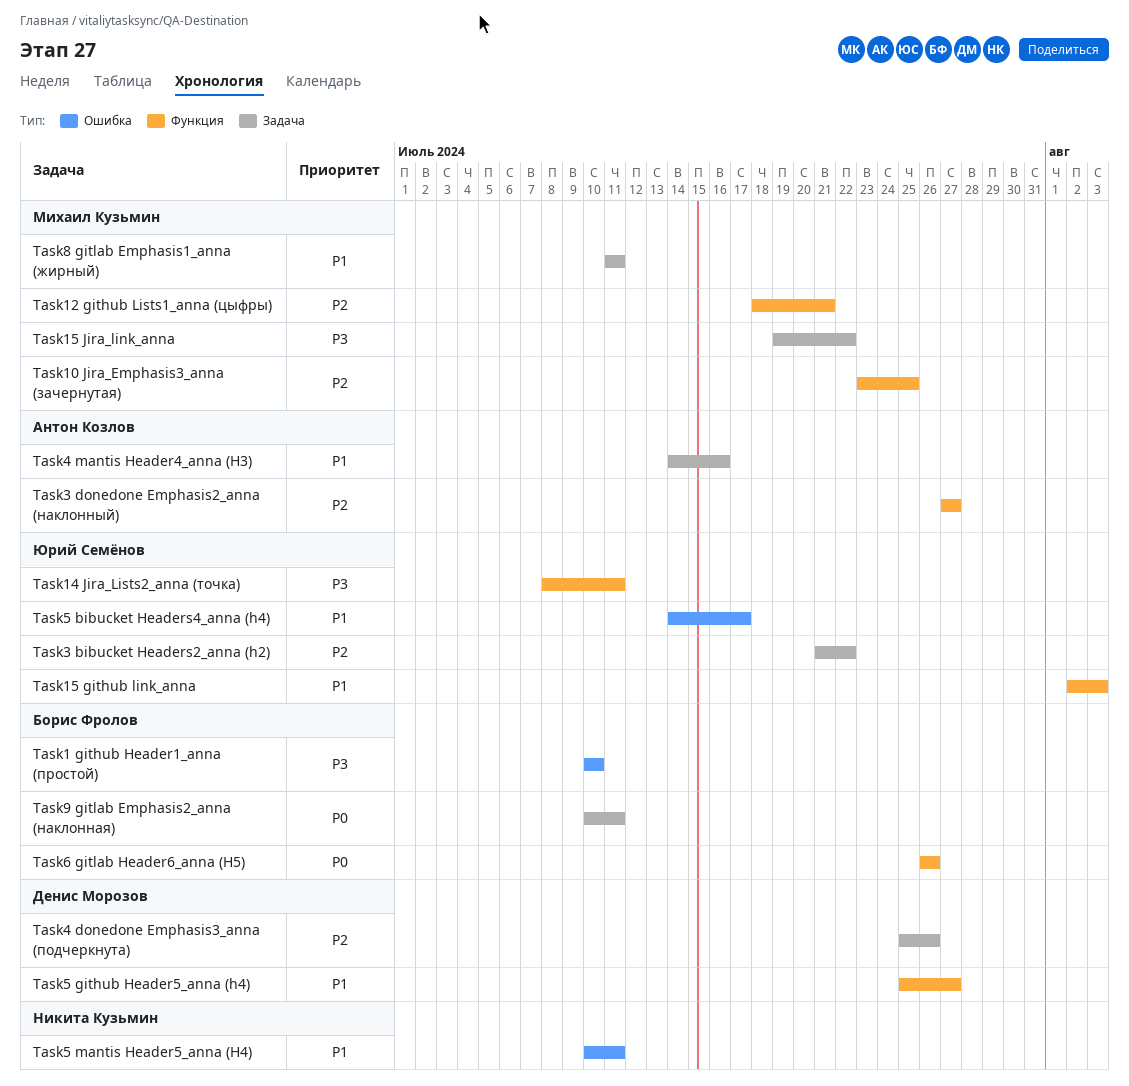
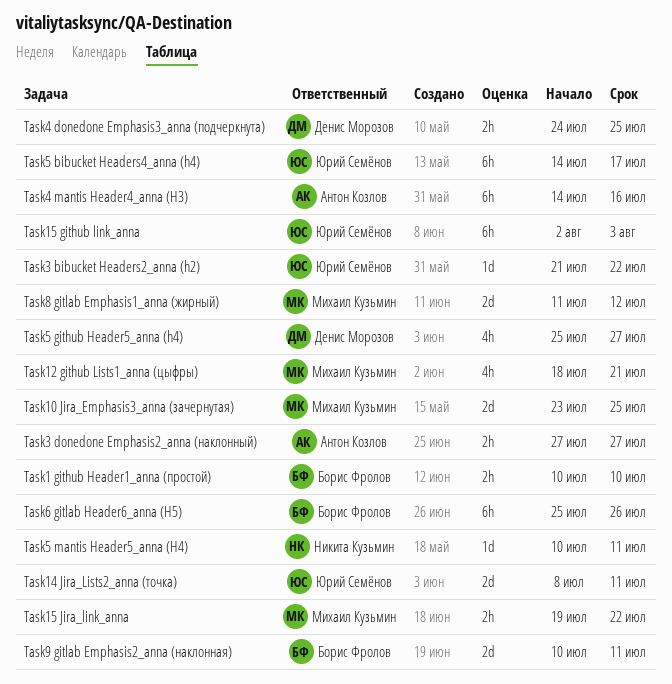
Task4 donedone Emphasis3_anna (подчеркнута), start: Jul 25 -> Jul 24
Task4 donedone Emphasis3_anna (подчеркнута), due: Jul 26 -> Jul 25
Task6 gitlab Header6_anna (H5), start: Jul 26 -> Jul 25
Task8 gitlab Emphasis1_anna (жирный), due: Jul 11 -> Jul 12

